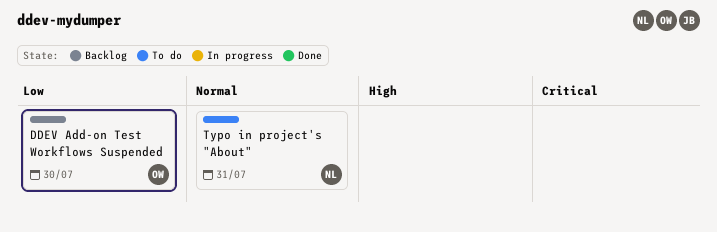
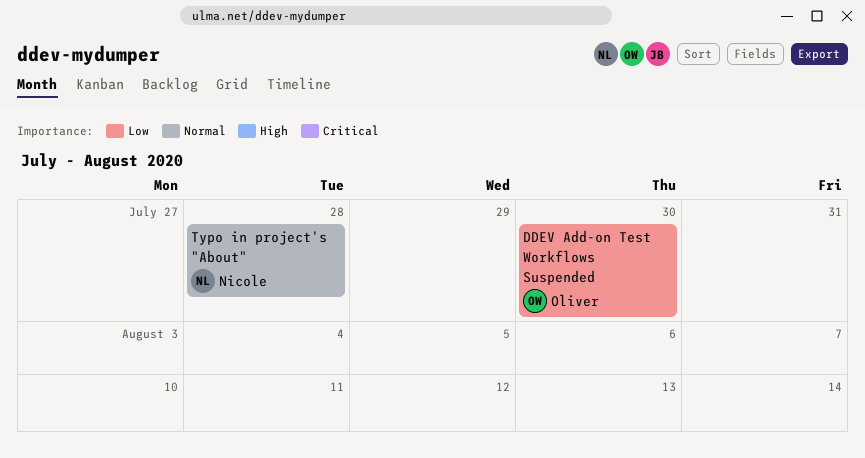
Typo in project's "About", due: Jul 31 -> Jul 28

